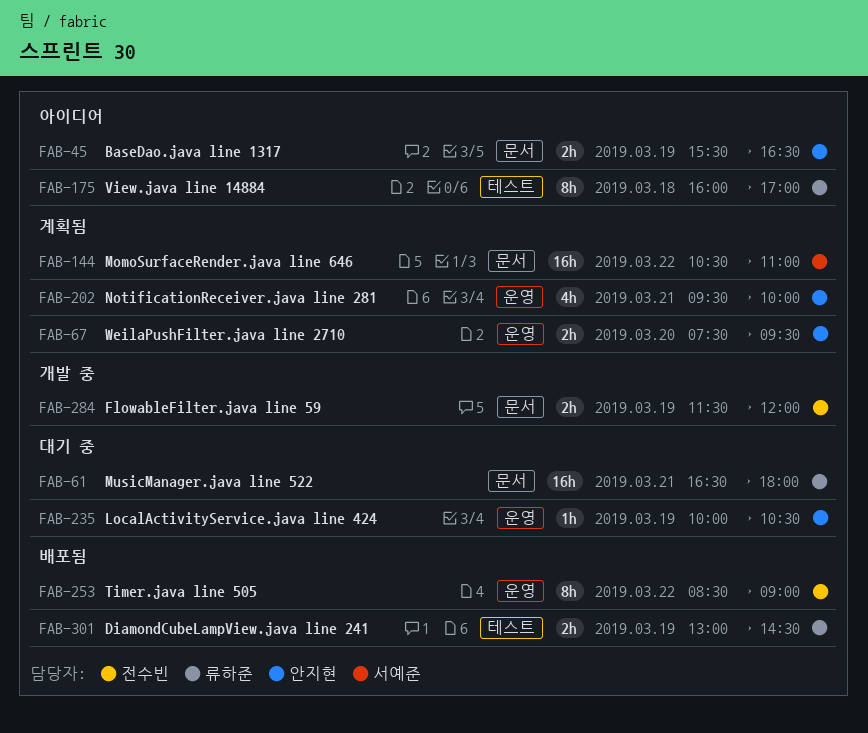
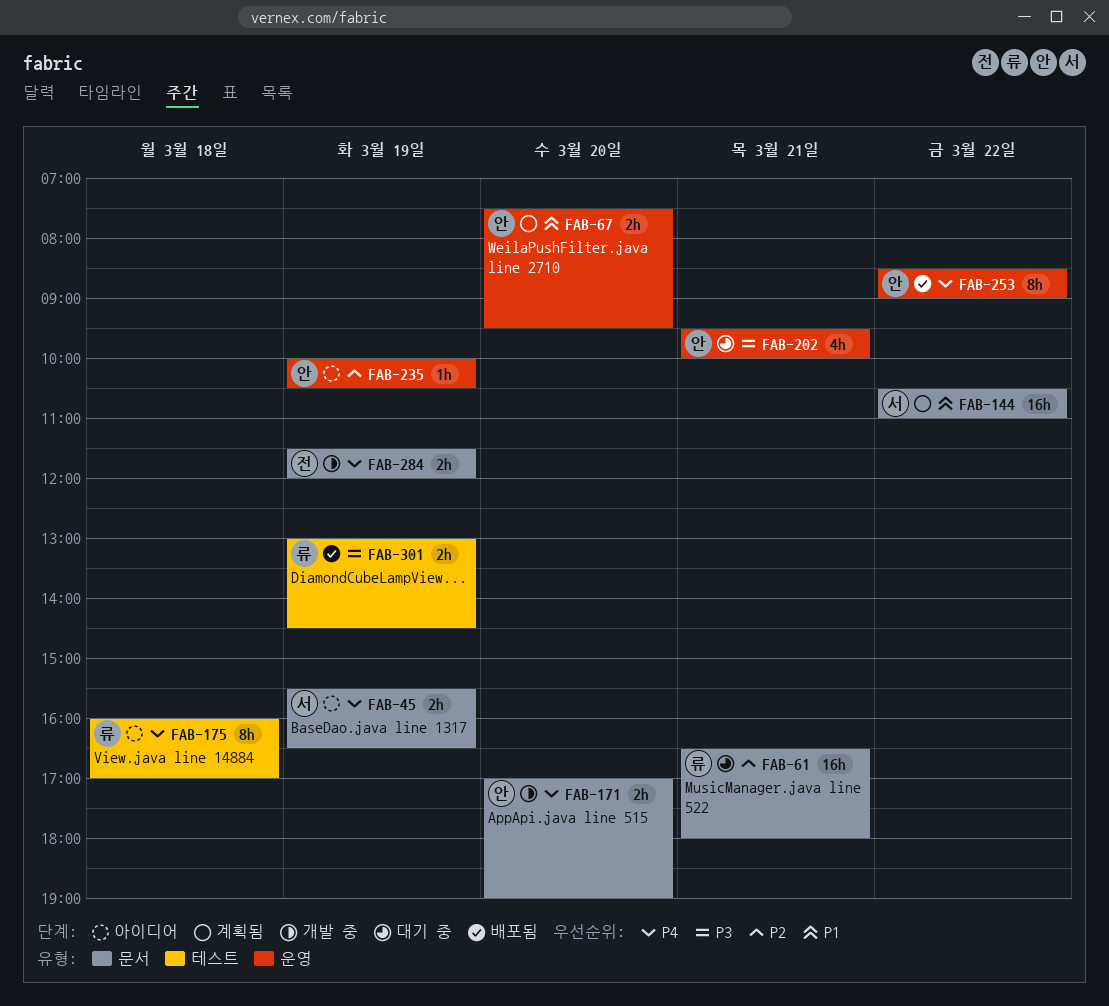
FAB-45, owner: 안지현 -> 서예준
FAB-171: none -> present
FAB-202, status: 계획됨 -> 대기 중
FAB-235, status: 대기 중 -> 아이디어
FAB-253, owner: 전수빈 -> 안지현

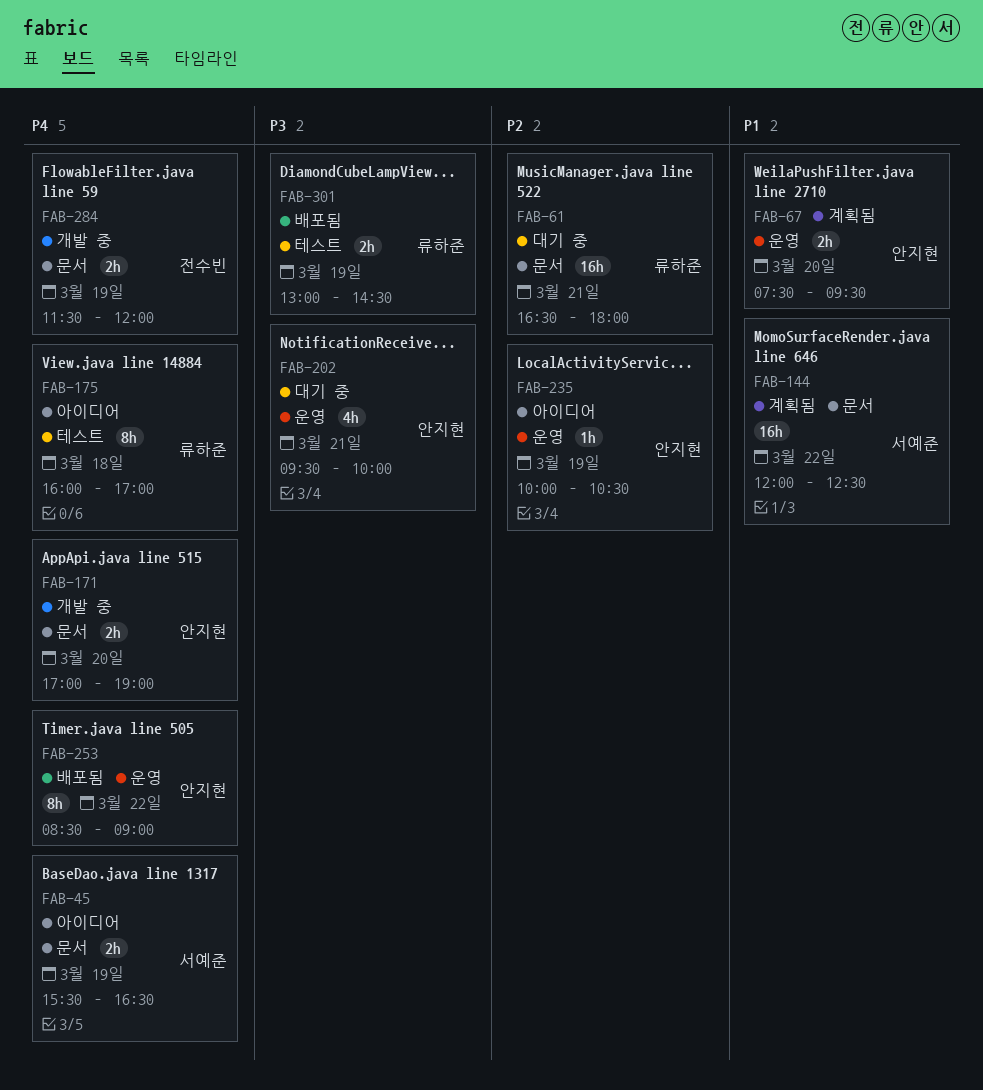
FAB-144, begins: 10:30 -> 12:00
FAB-144, ends: 11:00 -> 12:30

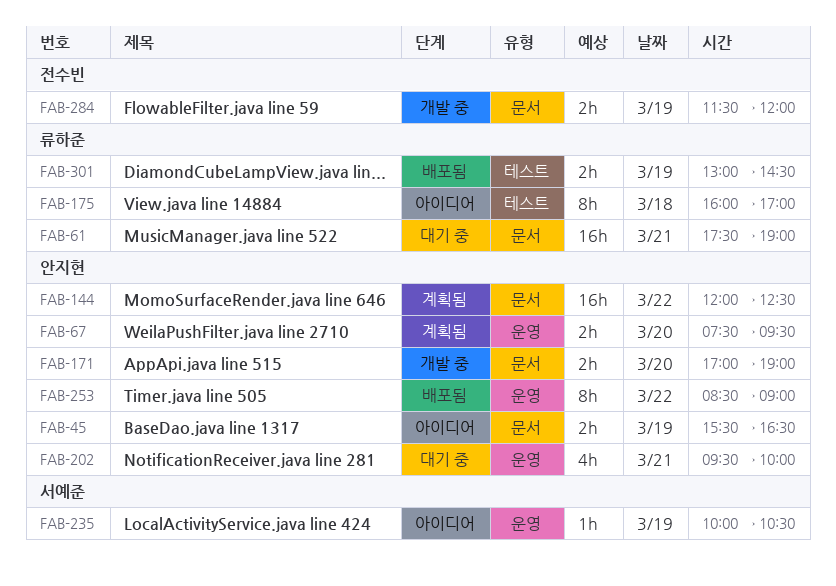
FAB-45, owner: 서예준 -> 안지현
FAB-61, begins: 16:30 -> 17:30
FAB-61, ends: 18:00 -> 19:00
FAB-144, owner: 서예준 -> 안지현
FAB-235, owner: 안지현 -> 서예준

